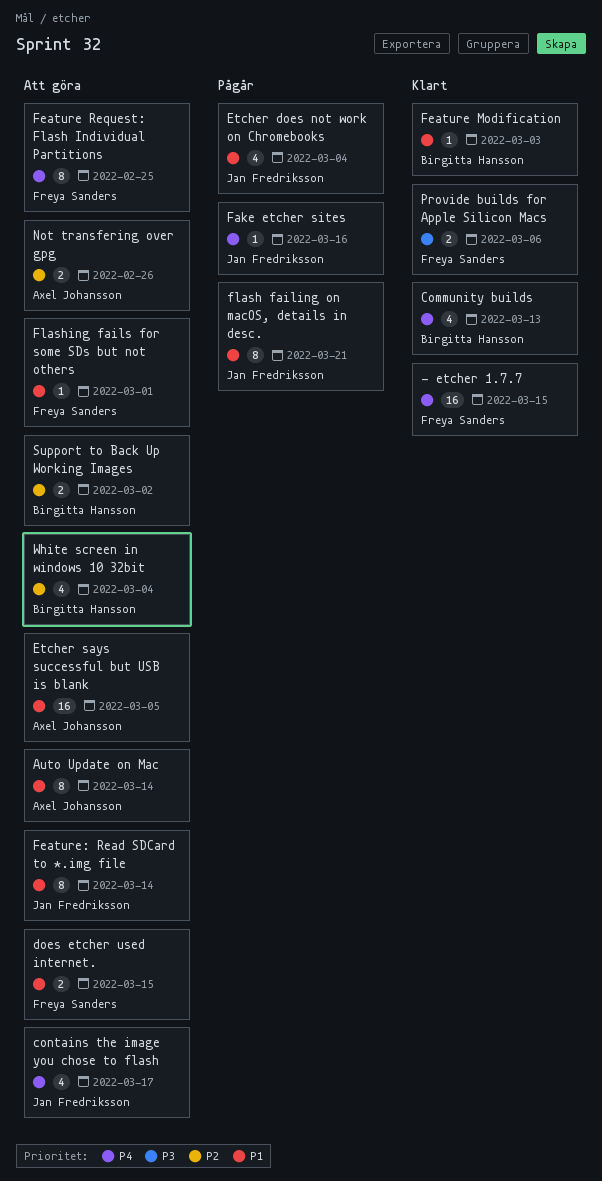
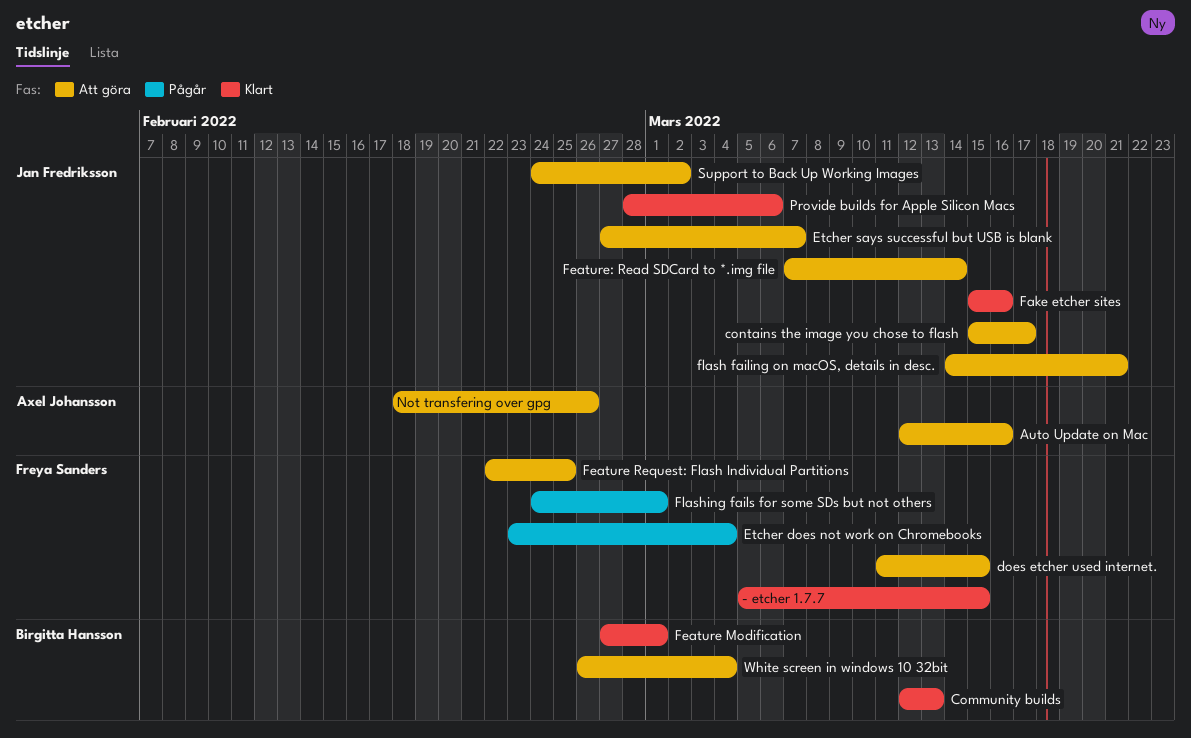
Auto Update on Mac, due: Mar 14 -> Mar 16
Etcher does not work on Chromebooks, owner: Jan Fredriksson -> Freya Sanders
Etcher says successful but USB is blank, owner: Axel Johansson -> Jan Fredriksson
Etcher says successful but USB is blank, due: Mar 5 -> Mar 7
Fake etcher sites, status: Pågår -> Klart
Feature Modification, due: Mar 3 -> Mar 1
flash failing on macOS, details in desc., status: Pågår -> Att göra
Flashing fails for some SDs but not others, status: Att göra -> Pågår
Provide builds for Apple Silicon Macs, owner: Freya Sanders -> Jan Fredriksson
Support to Back Up Working Images, owner: Birgitta Hansson -> Jan Fredriksson

